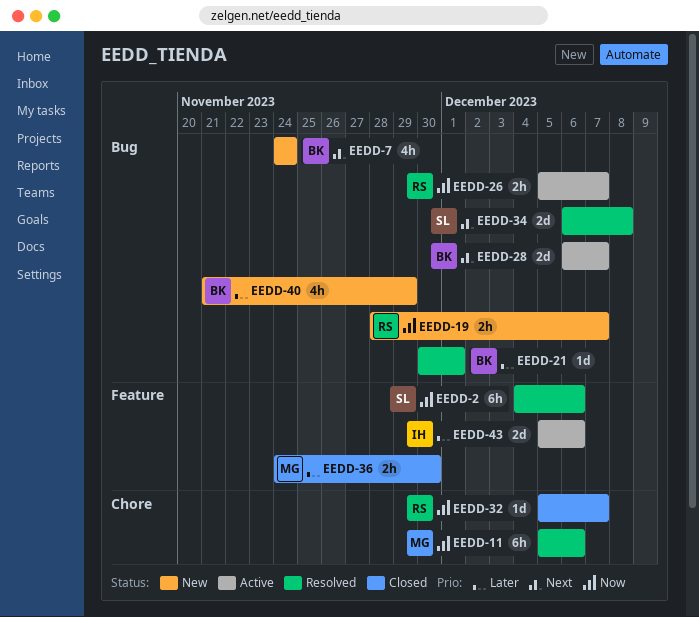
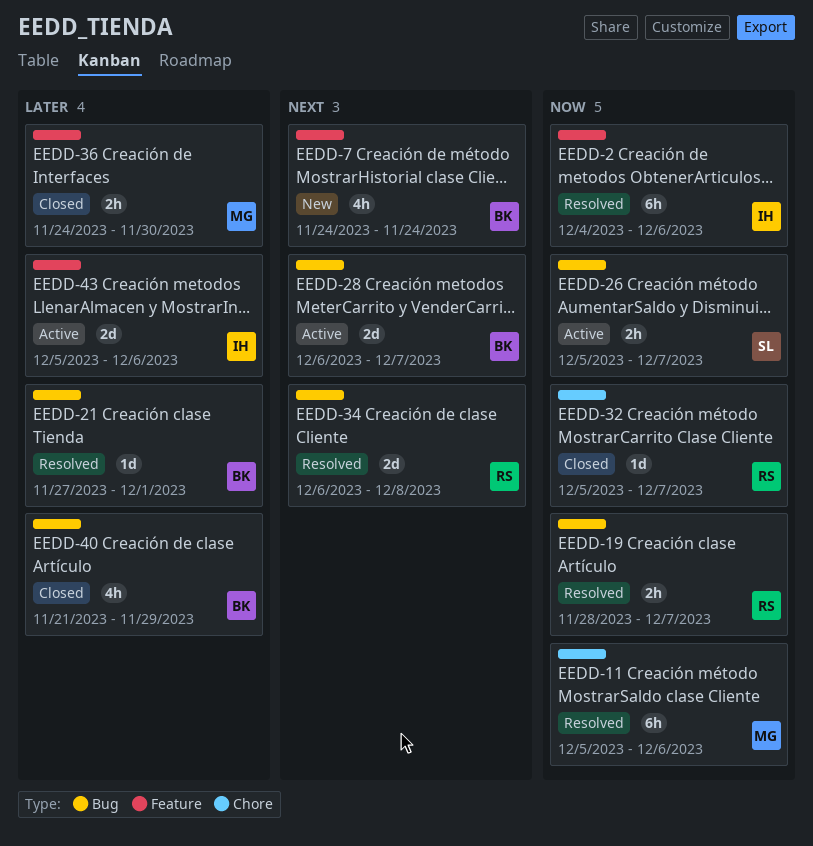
EEDD-2, owner: SL -> IH
EEDD-7, label: Bug -> Feature
EEDD-19, status: New -> Resolved
EEDD-21, start: Nov 30 -> Nov 27
EEDD-26, owner: RS -> SL
EEDD-34, owner: SL -> RS
EEDD-40, status: New -> Closed

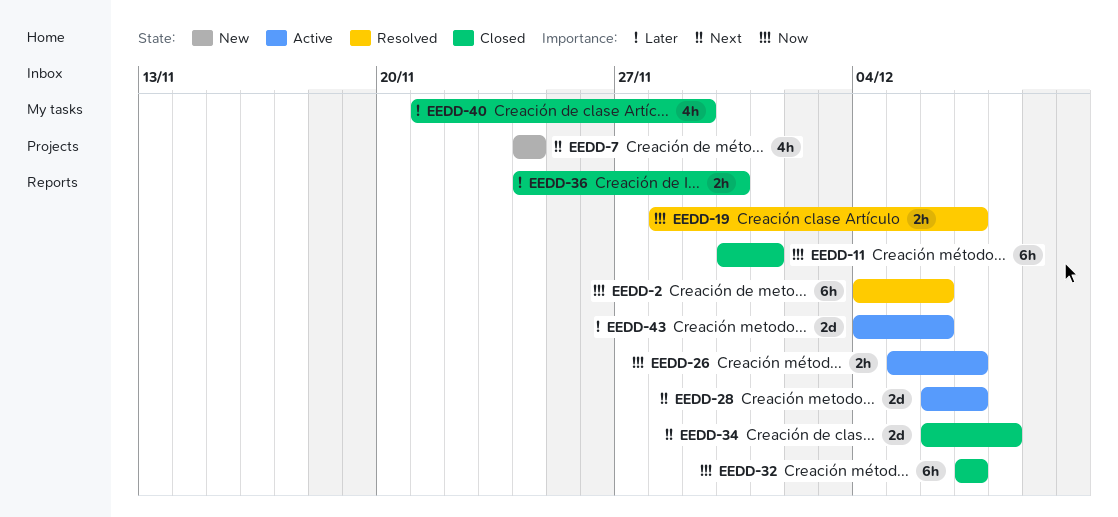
EEDD-11, status: Resolved -> Closed
EEDD-11, start: Dec 5 -> Nov 30
EEDD-11, due: Dec 6 -> Dec 1
EEDD-21: present -> none
EEDD-32, estimate: 1d -> 6h
EEDD-32, start: Dec 5 -> Dec 7
EEDD-34, status: Resolved -> Closed
EEDD-43, start: Dec 5 -> Dec 4

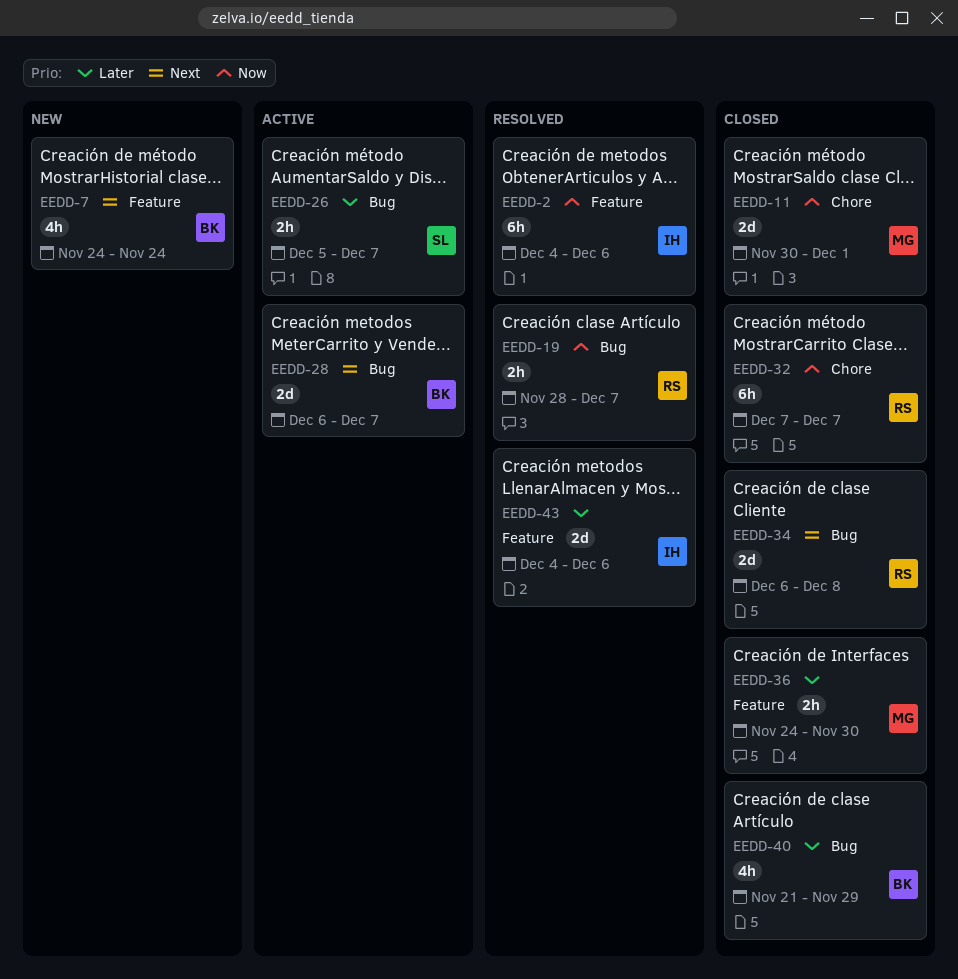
EEDD-11, estimate: 6h -> 2d
EEDD-26, priority: Now -> Later
EEDD-43, status: Active -> Resolved

